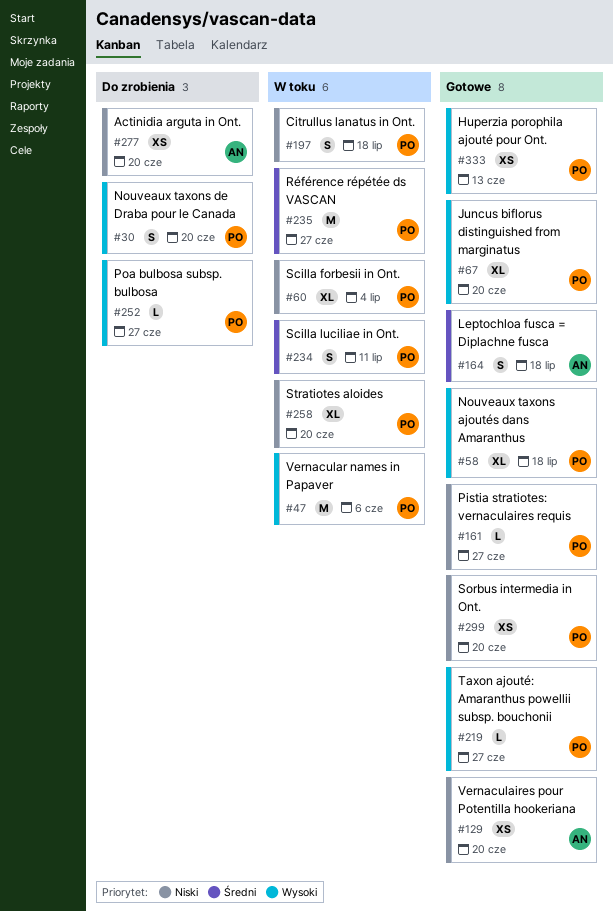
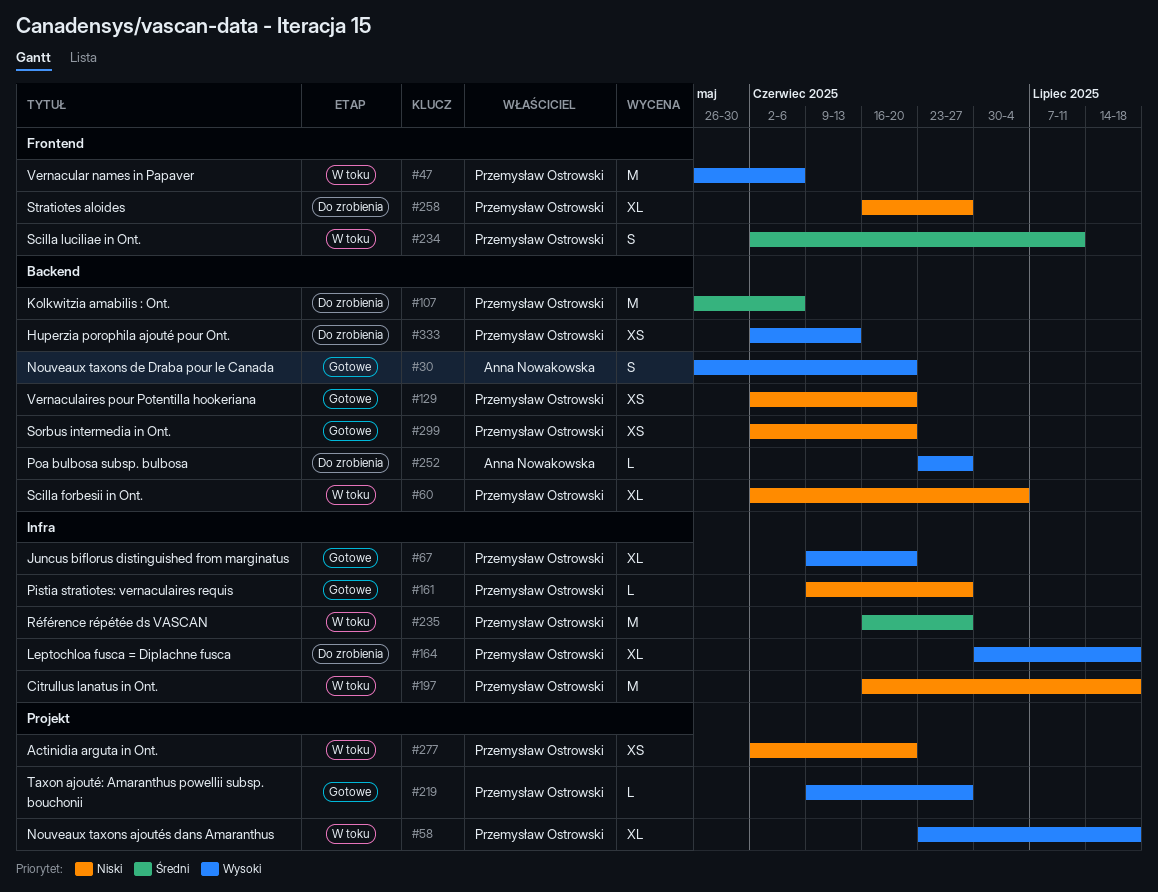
#30, status: Do zrobienia -> Gotowe
#30, owner: Przemysław Ostrowski -> Anna Nowakowska
#58, status: Gotowe -> W toku
#107: none -> present
#129, owner: Anna Nowakowska -> Przemysław Ostrowski
#164, status: Gotowe -> Do zrobienia
#164, owner: Anna Nowakowska -> Przemysław Ostrowski
#164, priority: Średni -> Wysoki
#164, estimate: S -> XL
#197, estimate: S -> M
#252, owner: Przemysław Ostrowski -> Anna Nowakowska
#258, status: W toku -> Do zrobienia
#258, due: Jun 20 -> Jun 27
#277, status: Do zrobienia -> W toku
#277, owner: Anna Nowakowska -> Przemysław Ostrowski
#333, status: Gotowe -> Do zrobienia

